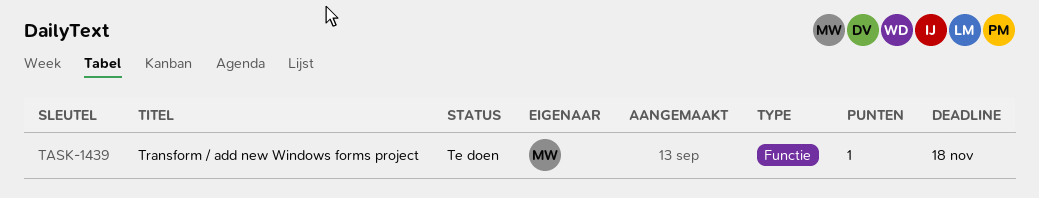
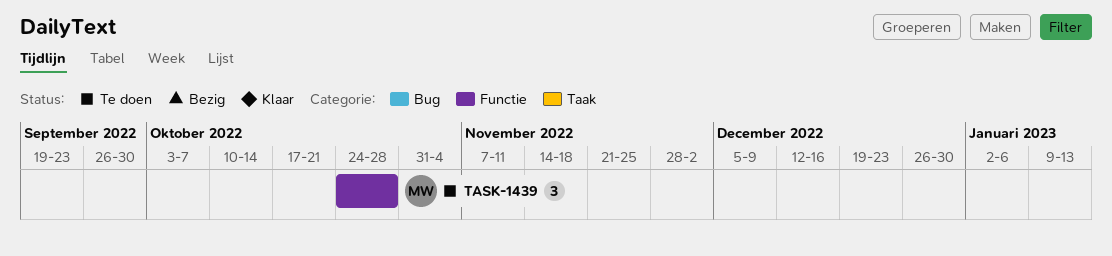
TASK-1439, estimate: 1 -> 3
TASK-1439, due: Nov 18 -> Oct 28

